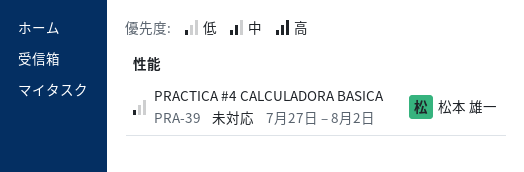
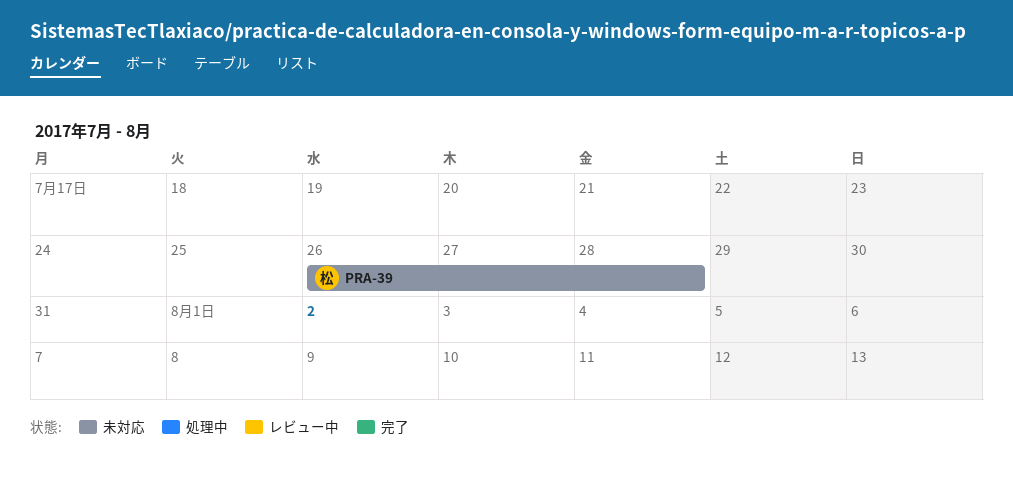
PRA-39, start: Jul 27 -> Jul 26
PRA-39, due: Aug 2 -> Jul 28

